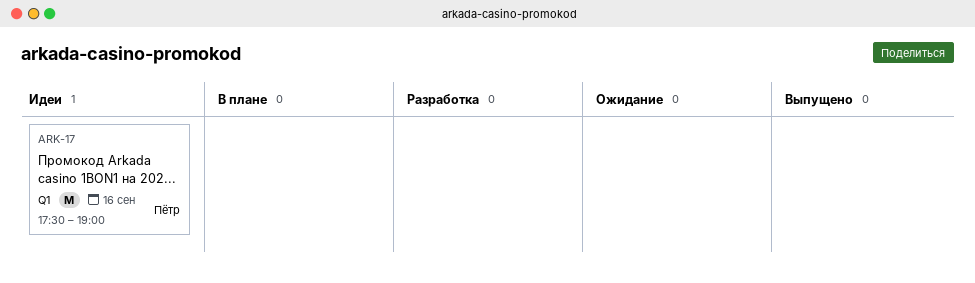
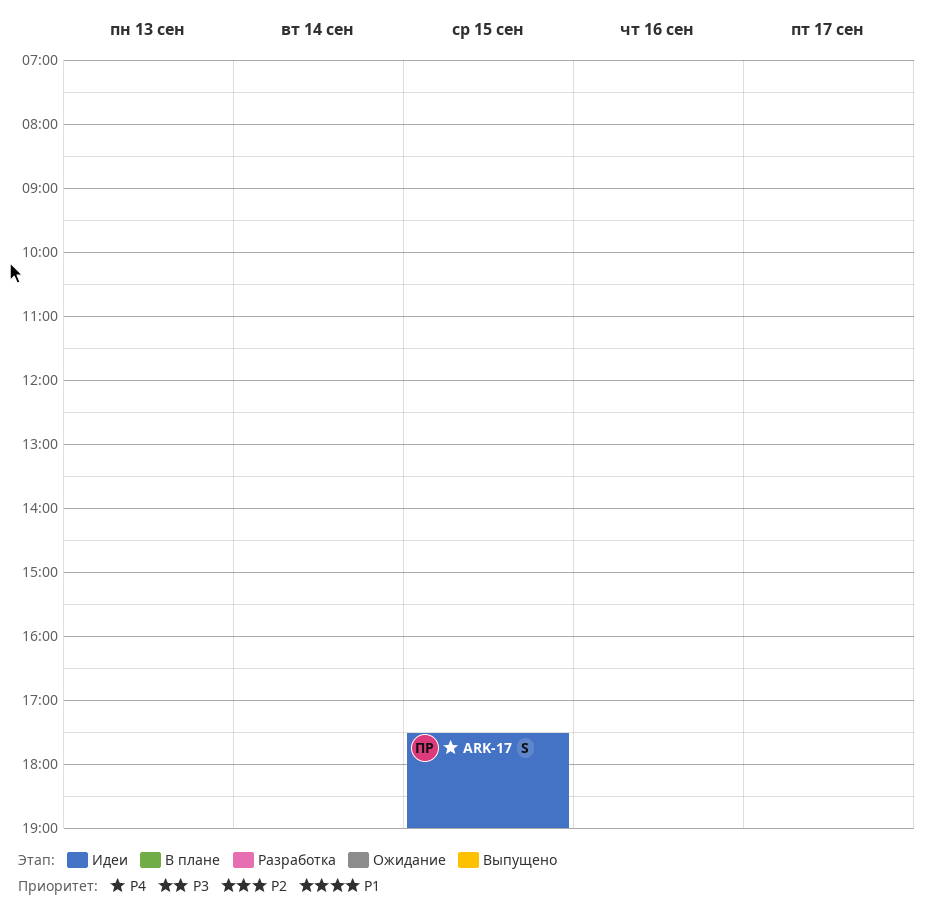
ARK-17, estimate: M -> S
ARK-17, day: Sep 16 -> Sep 15

